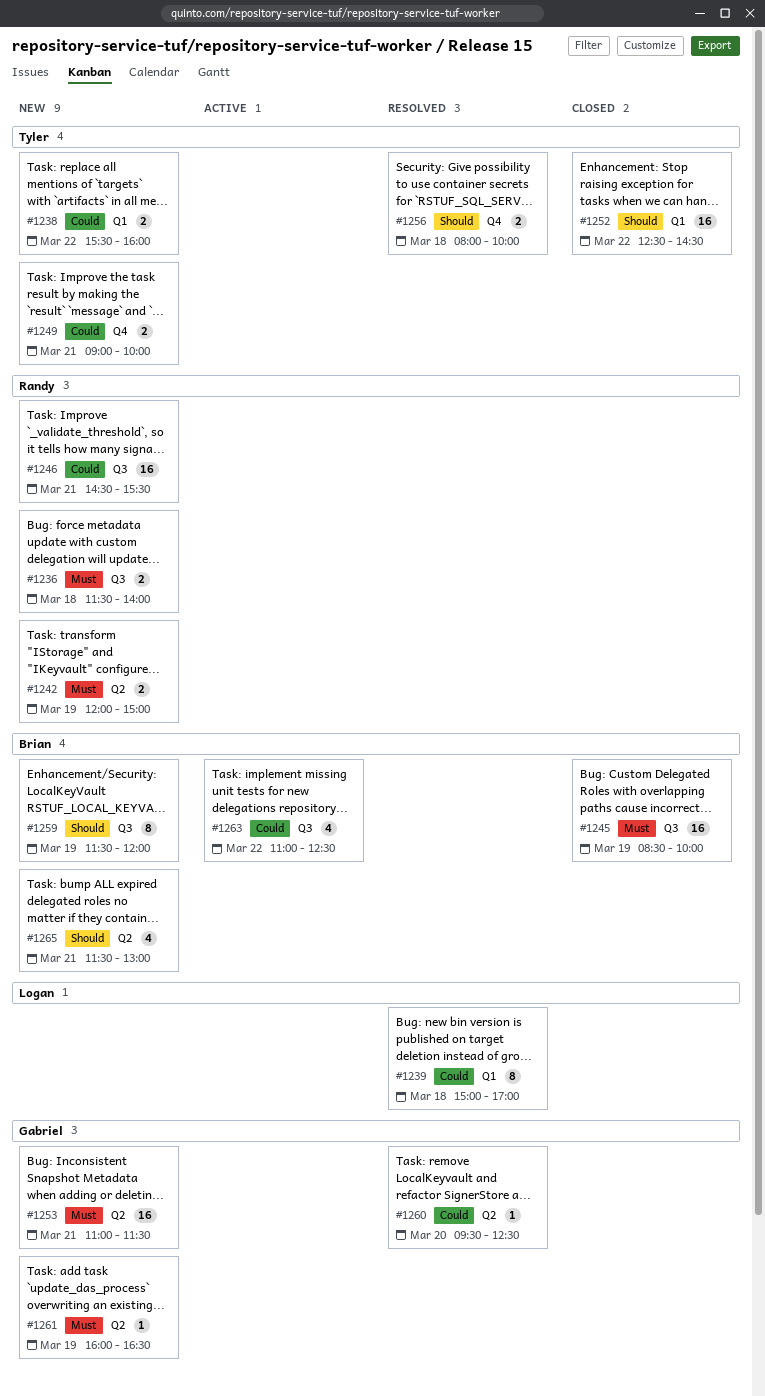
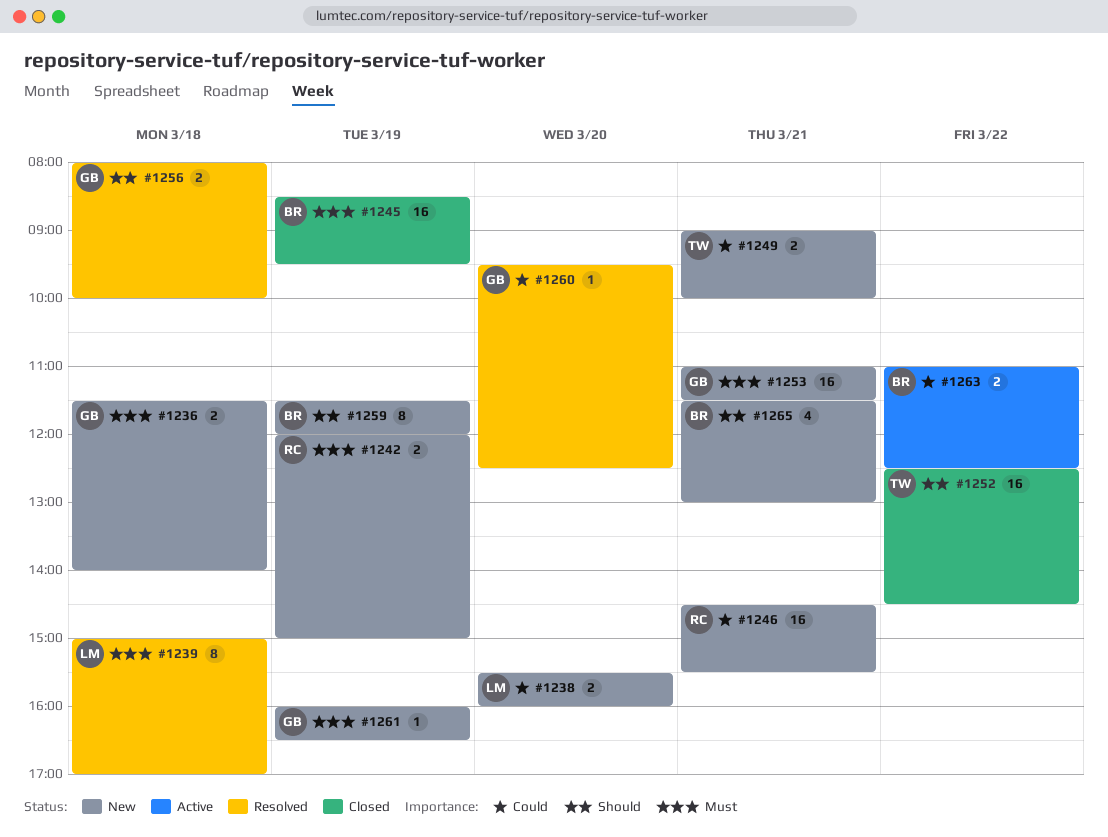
#1236, owner: Randy -> Gabriel
#1238, owner: Tyler -> Logan
#1238, day: Mar 22 -> Mar 20
#1239, priority: Could -> Must
#1245, ends: 10:00 -> 09:30
#1256, owner: Tyler -> Gabriel
#1263, estimate: 4 -> 2

